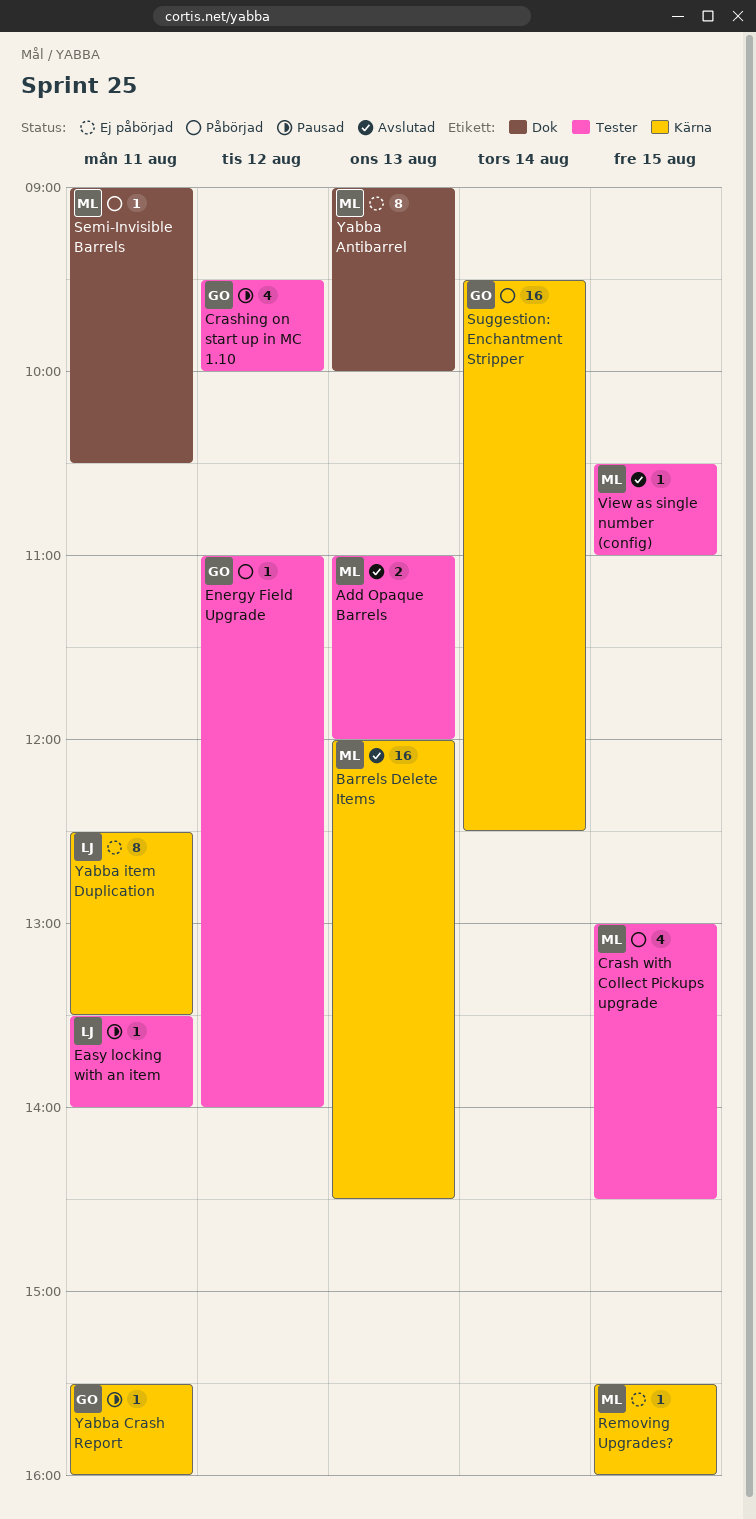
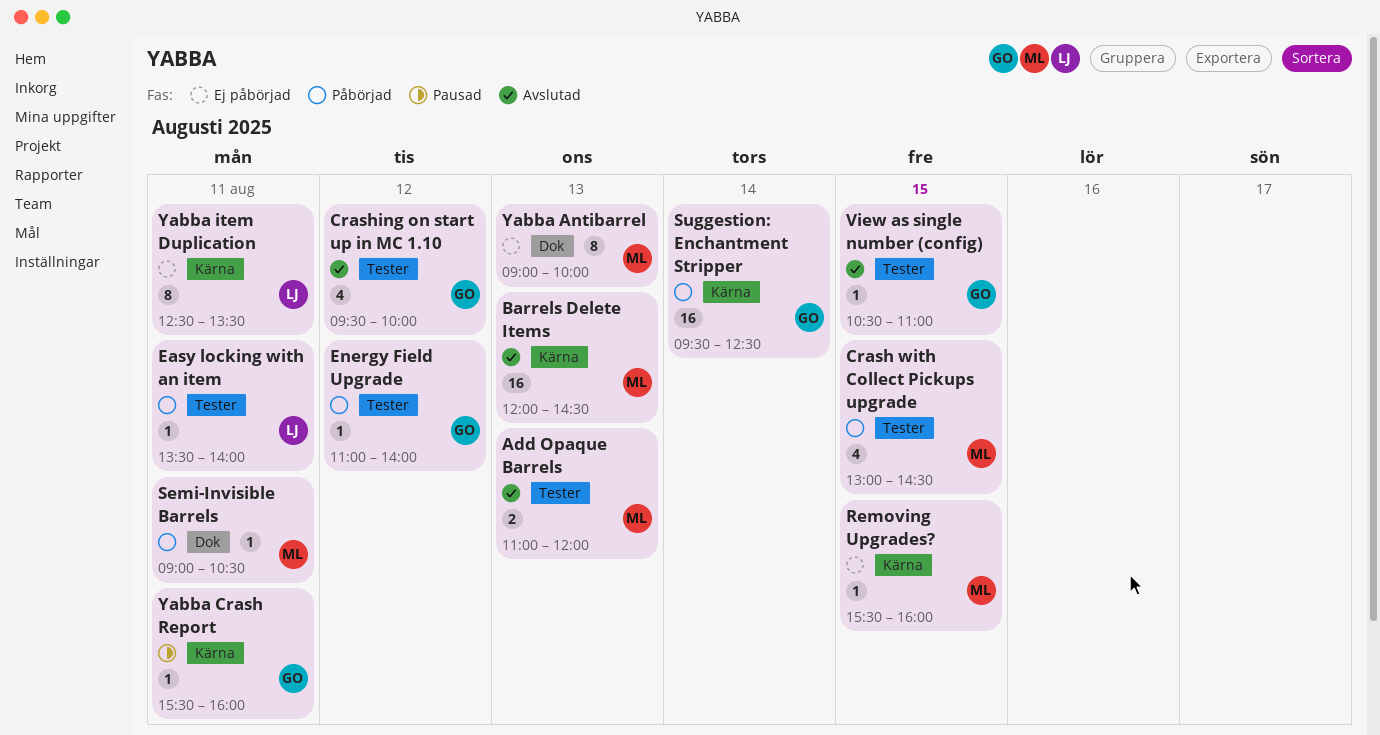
Crashing on start up in MC 1.10, status: Pausad -> Avslutad
Easy locking with an item, status: Pausad -> Påbörjad
View as single number (config), owner: ML -> GO

